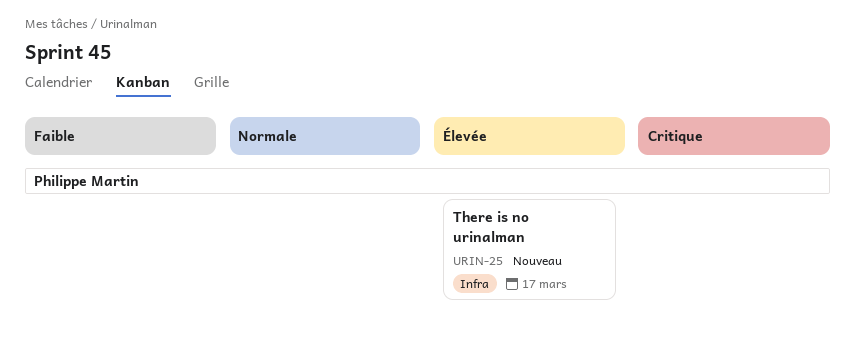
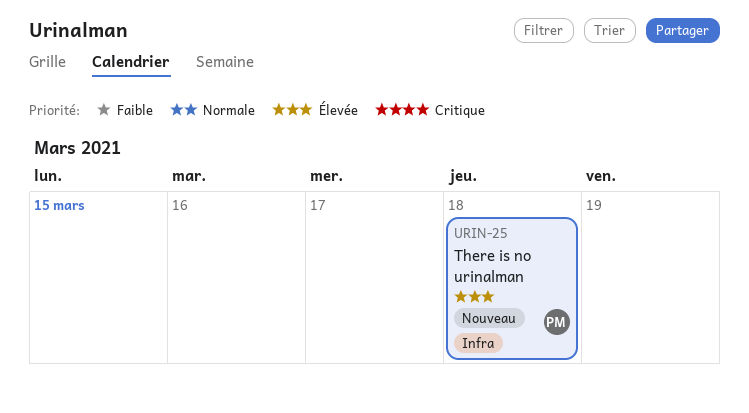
URIN-25, due: Mar 17 -> Mar 18

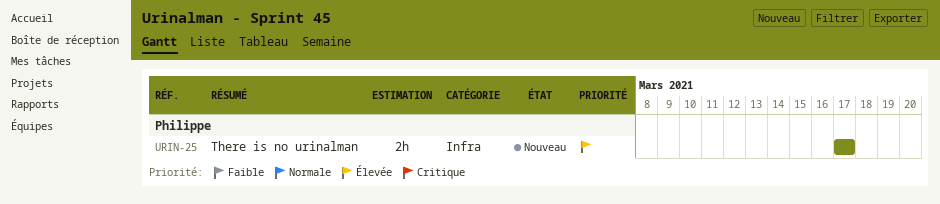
URIN-25, due: Mar 18 -> Mar 17

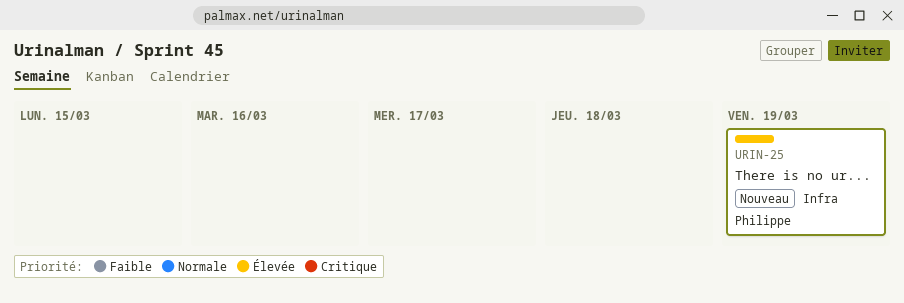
URIN-25, due: Mar 17 -> Mar 19

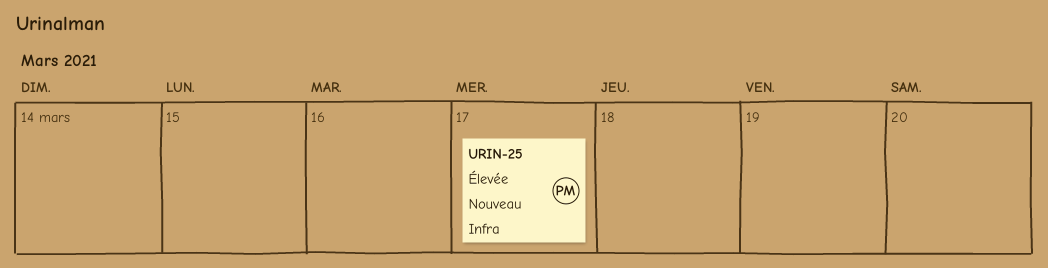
URIN-25, due: Mar 19 -> Mar 17

